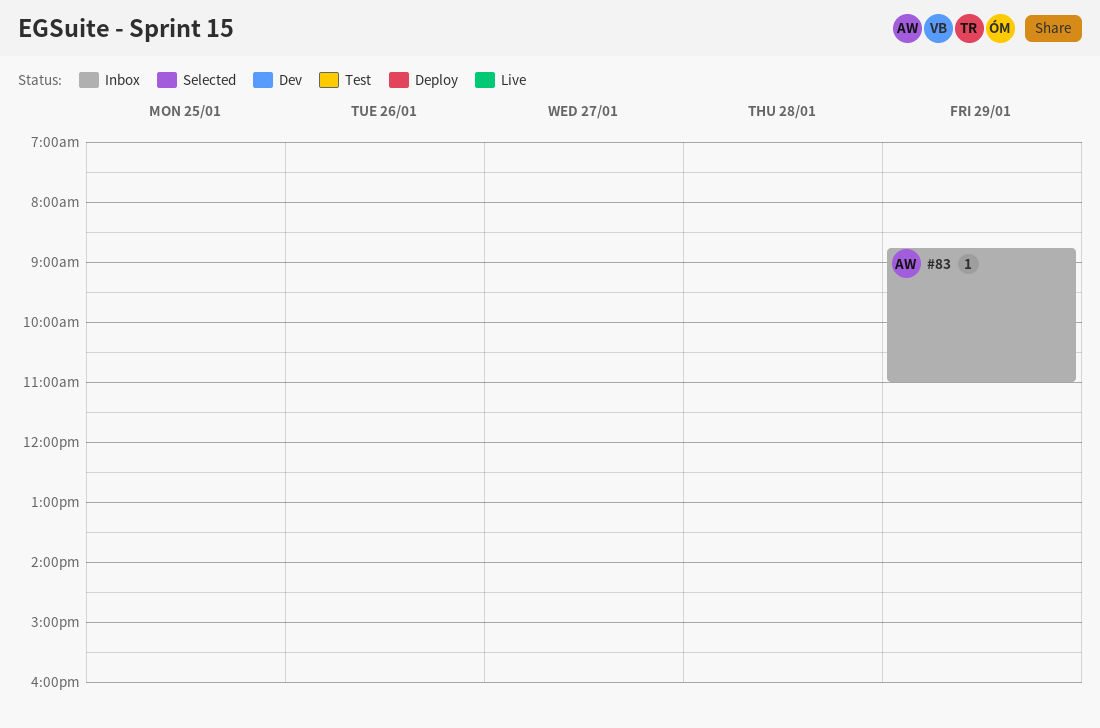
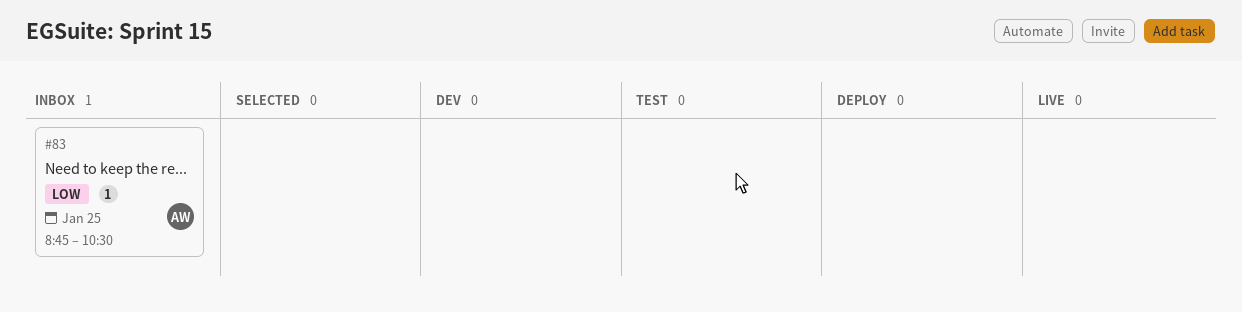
#83, day: Jan 29 -> Jan 25
#83, ends: 11:00 -> 10:30

